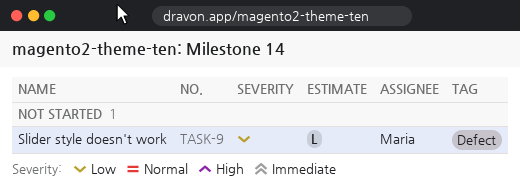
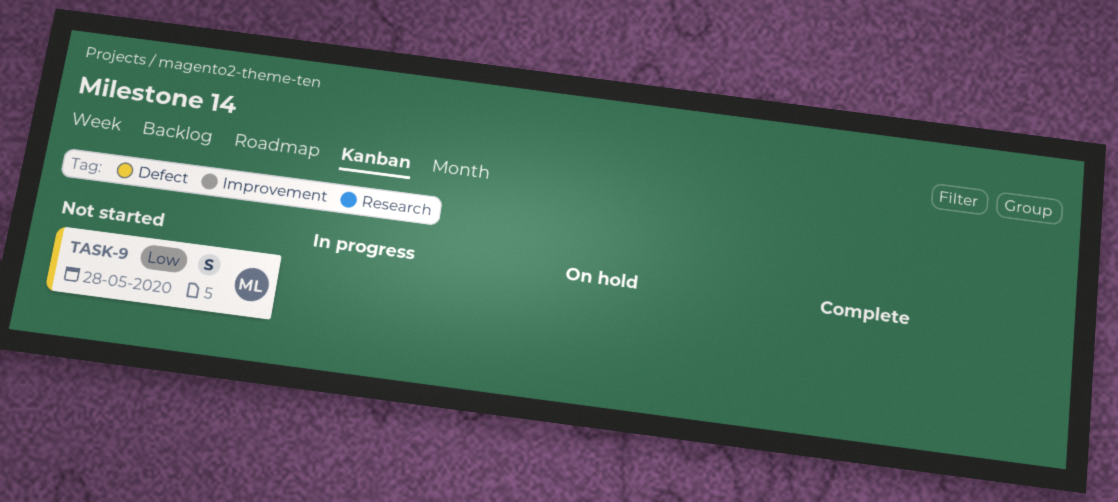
TASK-9, estimate: L -> S

